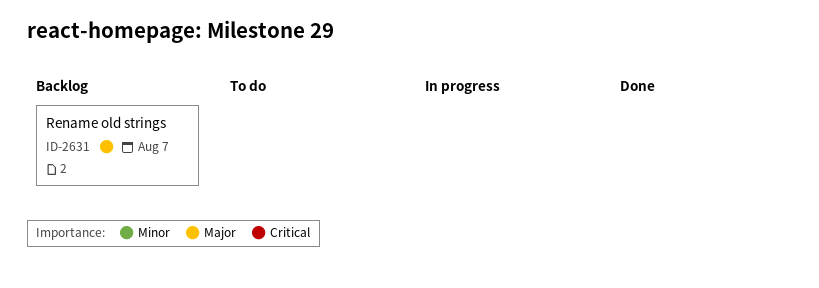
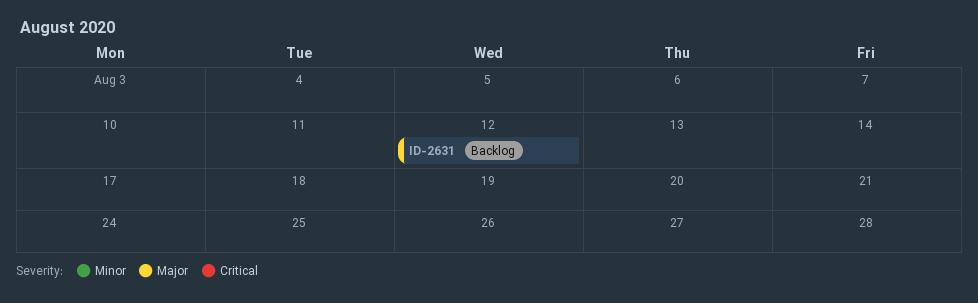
ID-2631, due: Aug 7 -> Aug 12

